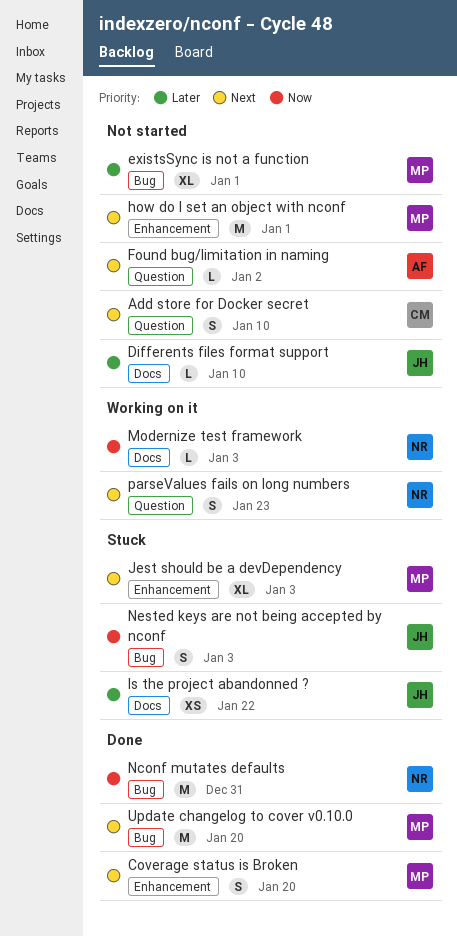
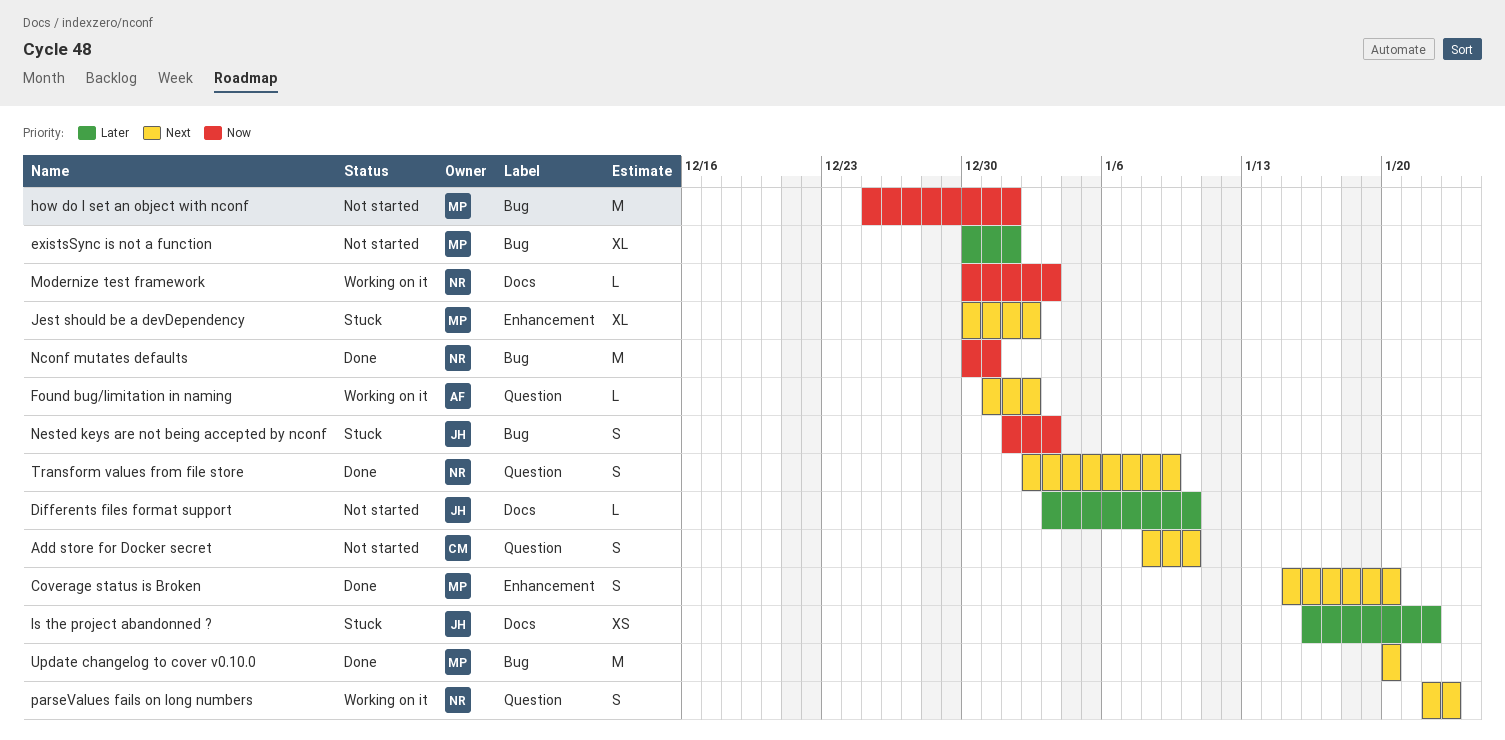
Found bug/limitation in naming, status: Not started -> Working on it
how do I set an object with nconf, priority: Next -> Now
how do I set an object with nconf, label: Enhancement -> Bug
Jest should be a devDependency, due: Jan 3 -> Jan 2
Transform values from file store: none -> present

